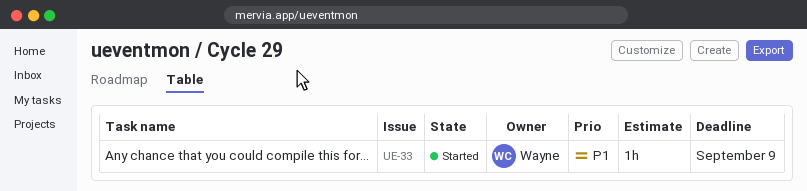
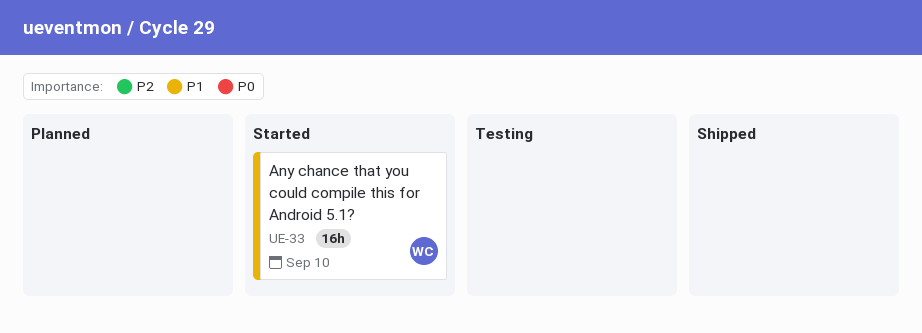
UE-33, estimate: 1h -> 16h
UE-33, due: Sep 9 -> Sep 10

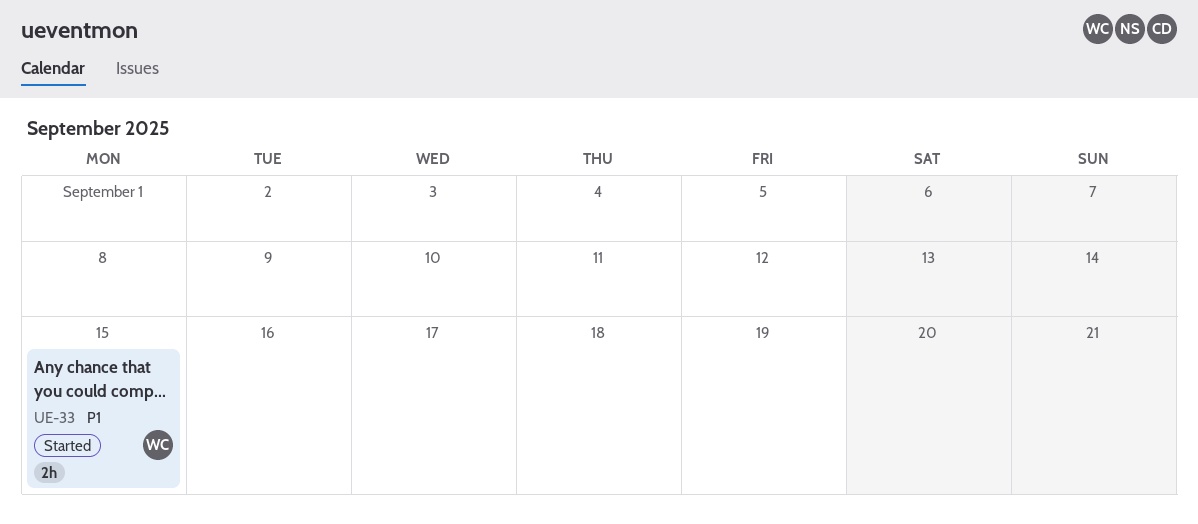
UE-33, estimate: 16h -> 2h
UE-33, due: Sep 10 -> Sep 15

